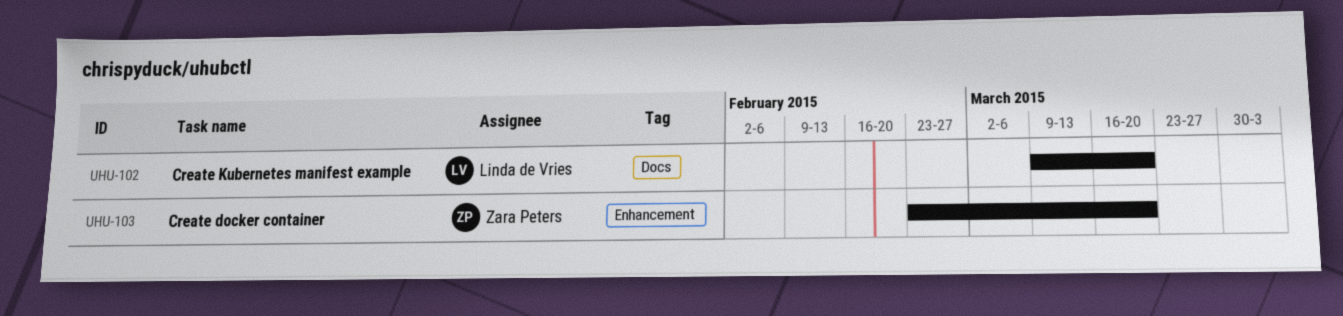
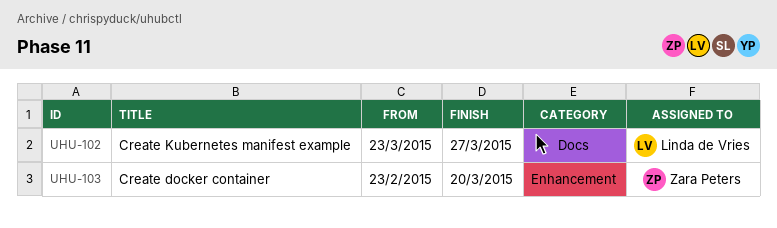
UHU-102, start: Mar 9 -> Mar 23
UHU-102, due: Mar 20 -> Mar 27

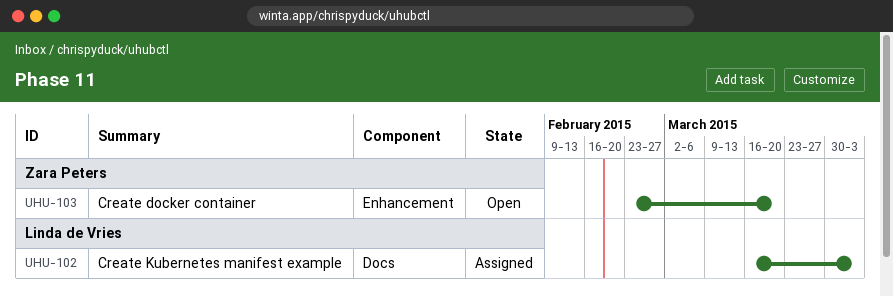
UHU-102, start: Mar 23 -> Mar 16
UHU-102, due: Mar 27 -> Apr 3

